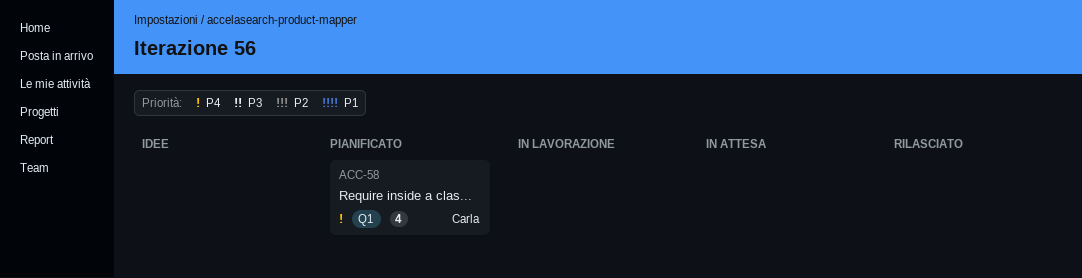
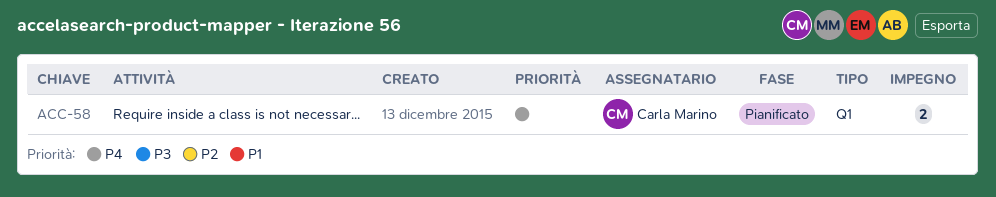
ACC-58, estimate: 4 -> 2

